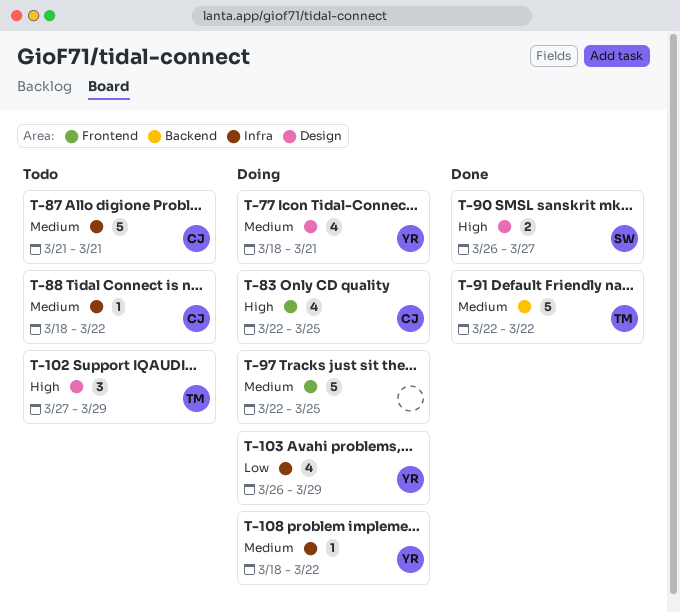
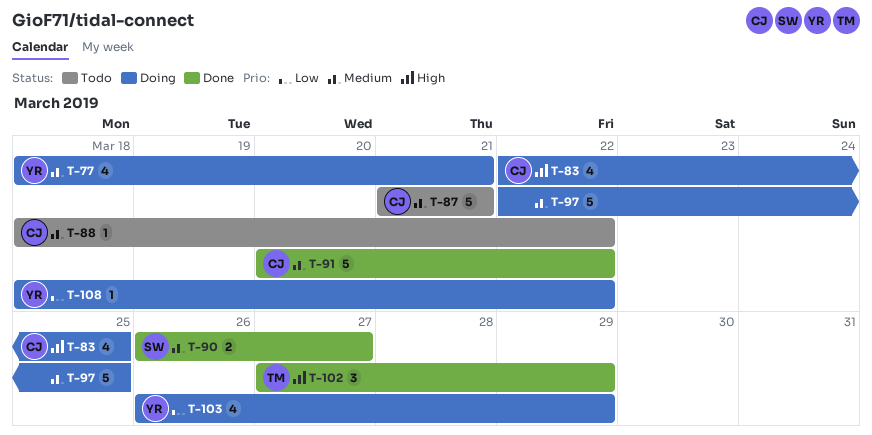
T-90, priority: High -> Medium
T-91, owner: TM -> CJ
T-91, start: Mar 22 -> Mar 20
T-102, status: Todo -> Done
T-108, priority: Medium -> Low

